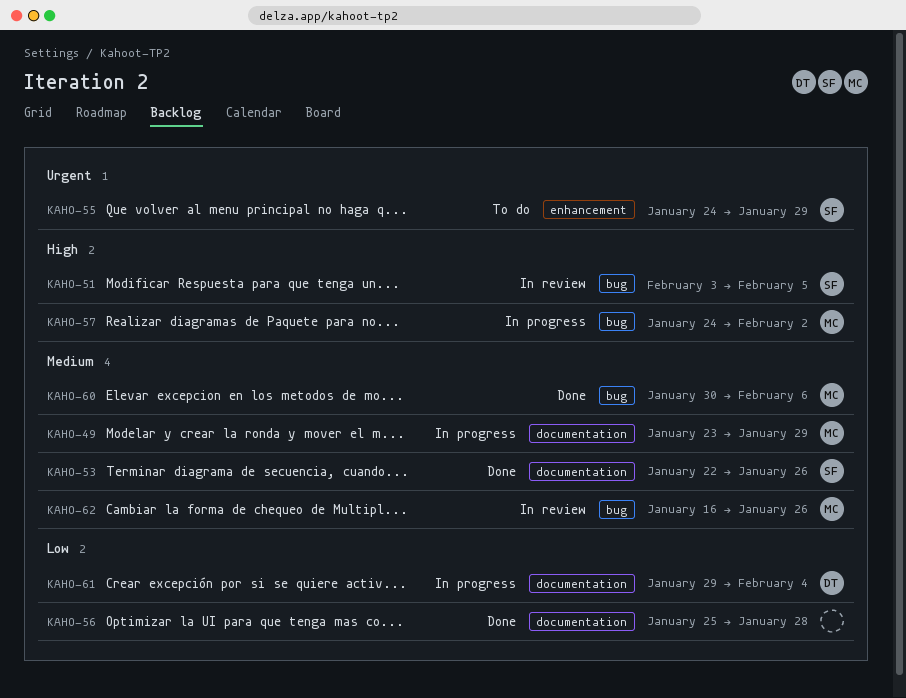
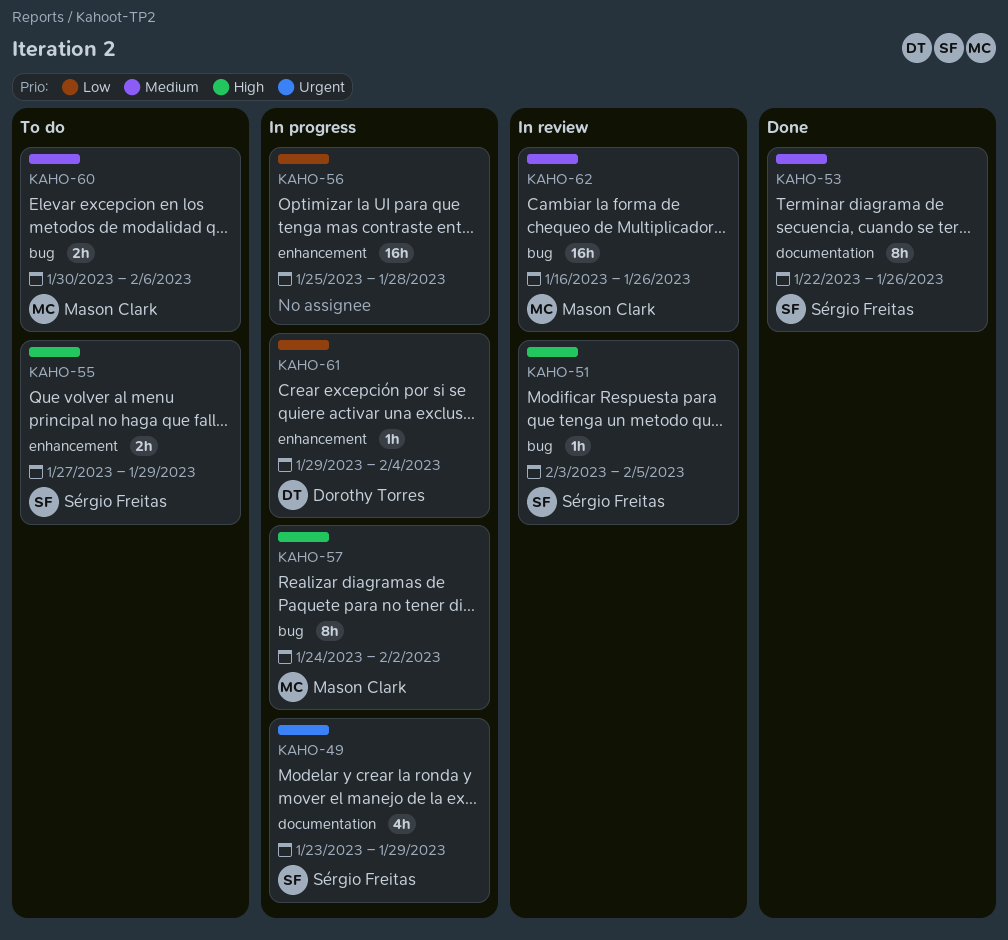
KAHO-49, owner: Mason Clark -> Sérgio Freitas
KAHO-49, priority: Medium -> Urgent
KAHO-55, priority: Urgent -> High
KAHO-55, start: Jan 24 -> Jan 27
KAHO-56, status: Done -> In progress
KAHO-56, label: documentation -> enhancement
KAHO-60, status: Done -> To do
KAHO-61, label: documentation -> enhancement

